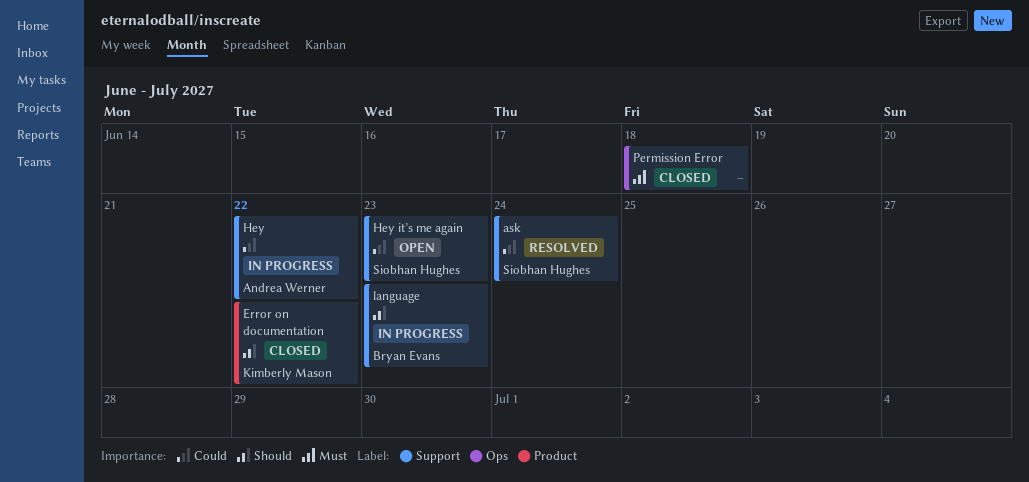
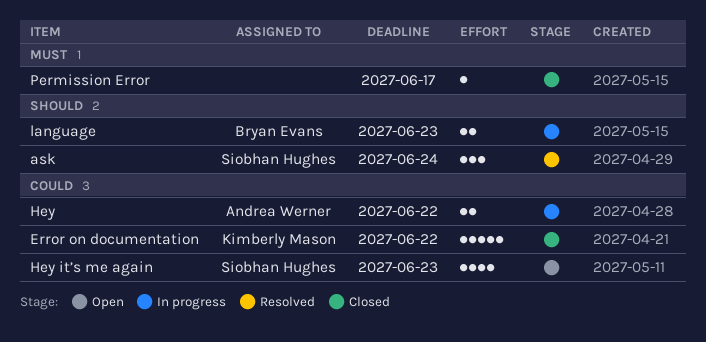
ask, priority: Could -> Should
Error on documentation, priority: Should -> Could
Permission Error, due: Jun 18 -> Jun 17

